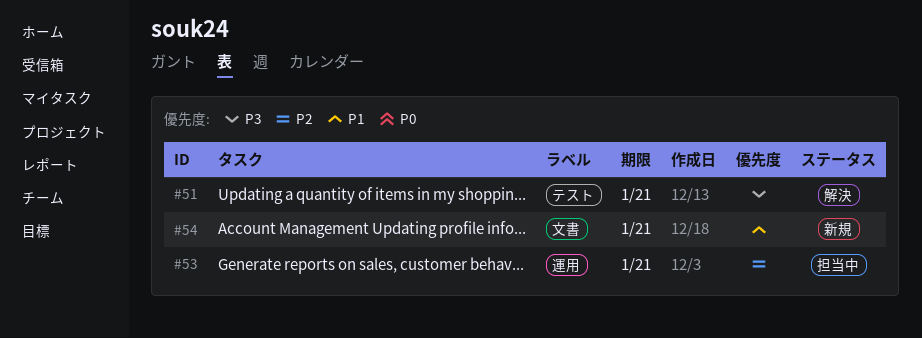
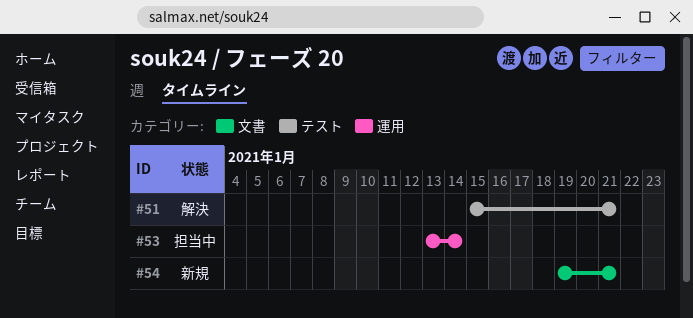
#53, due: Jan 21 -> Jan 14

